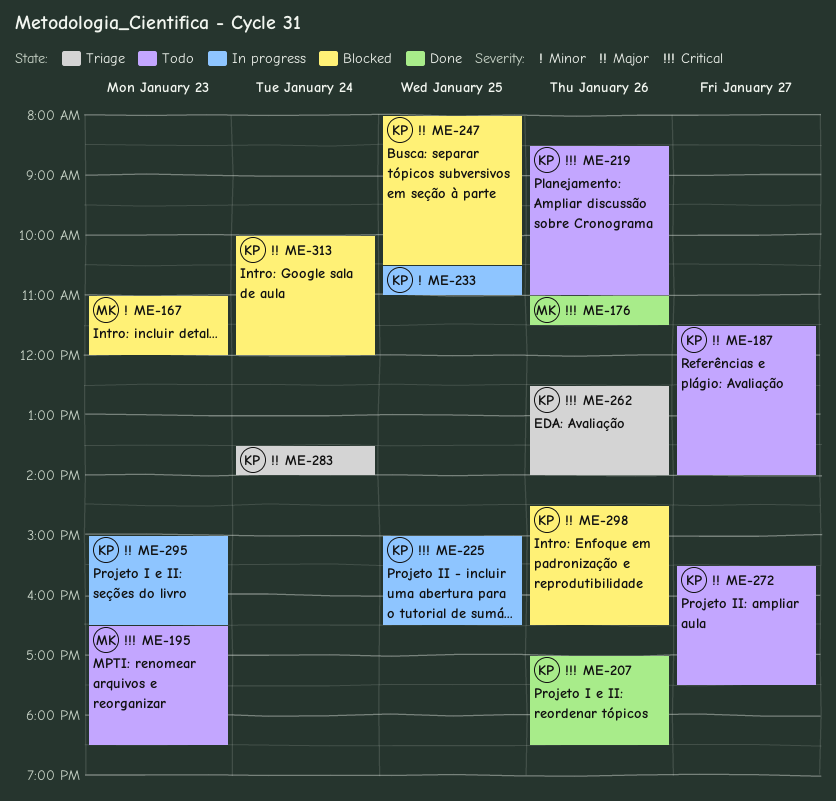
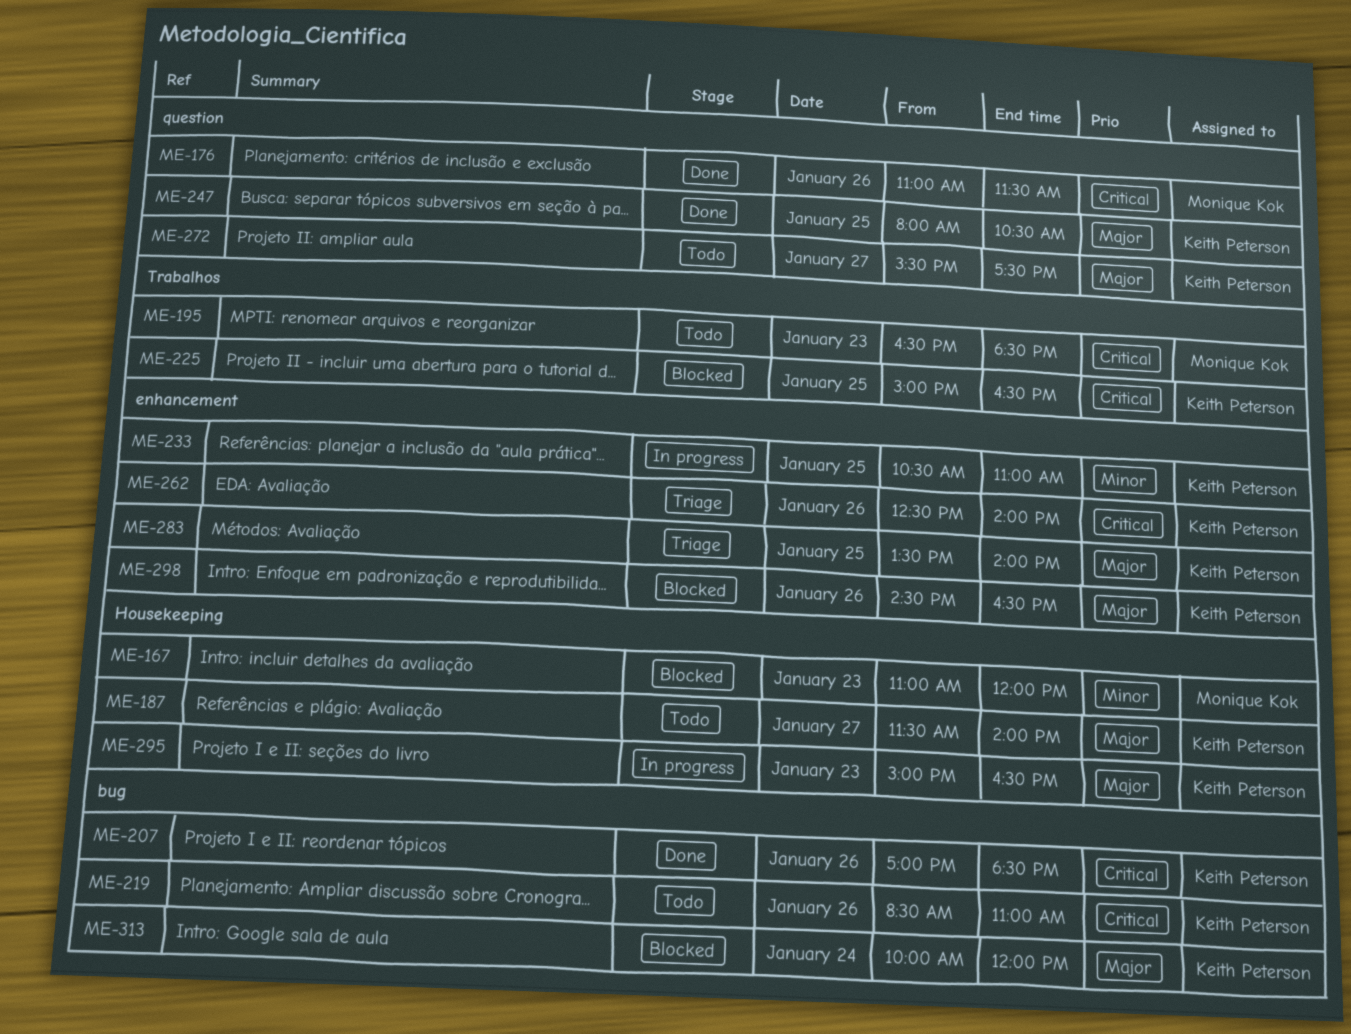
ME-225, status: In progress -> Blocked
ME-247, status: Blocked -> Done
ME-283, day: Jan 24 -> Jan 25

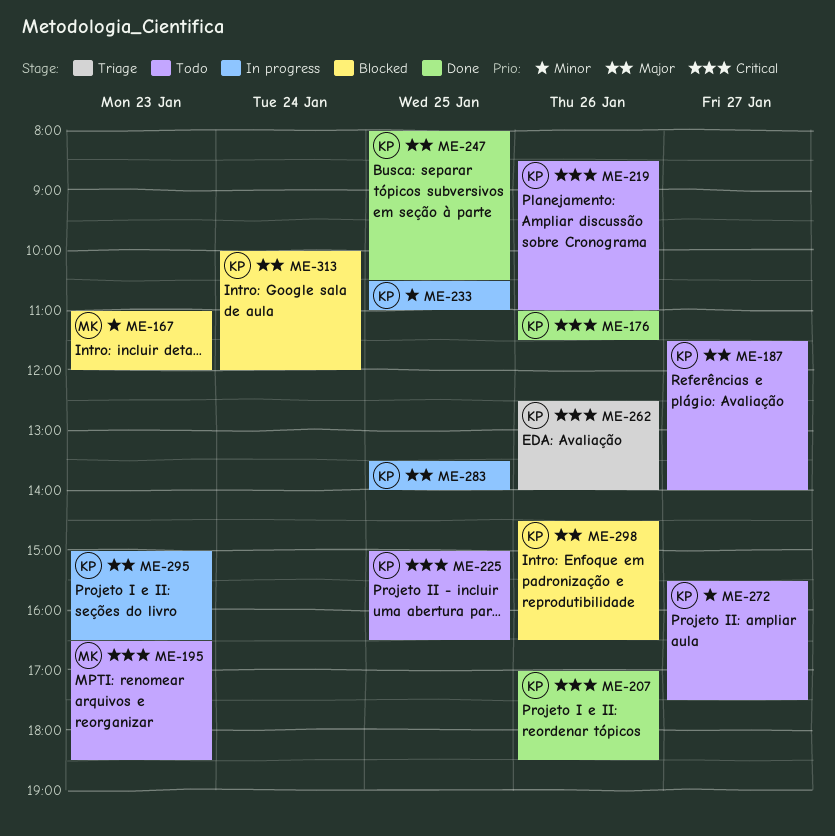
ME-176, owner: Monique Kok -> Keith Peterson
ME-225, status: Blocked -> Todo
ME-272, priority: Major -> Minor
ME-283, status: Triage -> In progress

